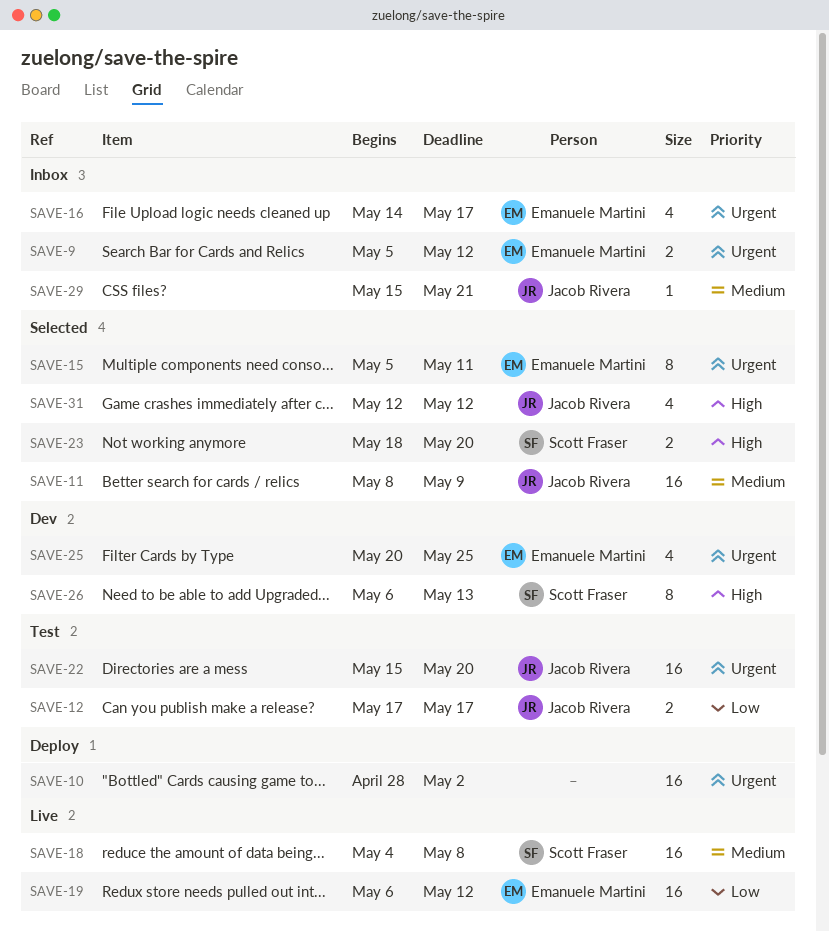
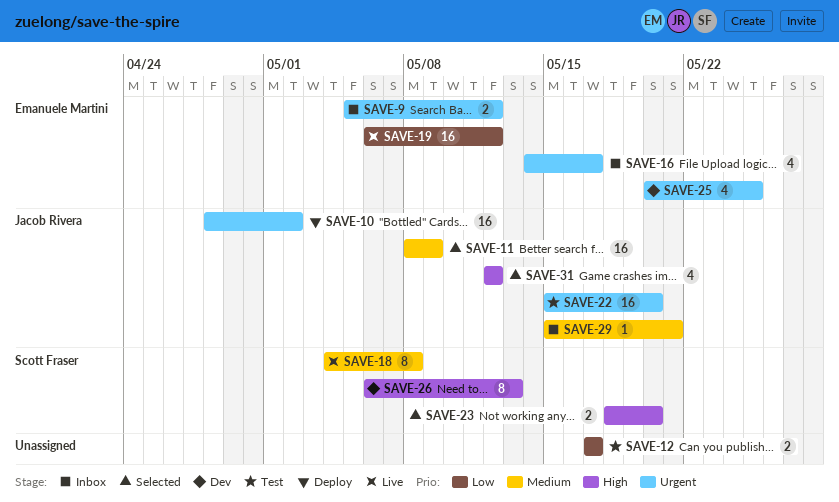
SAVE-10, owner: none -> Jacob Rivera
SAVE-12, owner: Jacob Rivera -> none
SAVE-15: present -> none
SAVE-18, estimate: 16 -> 8

